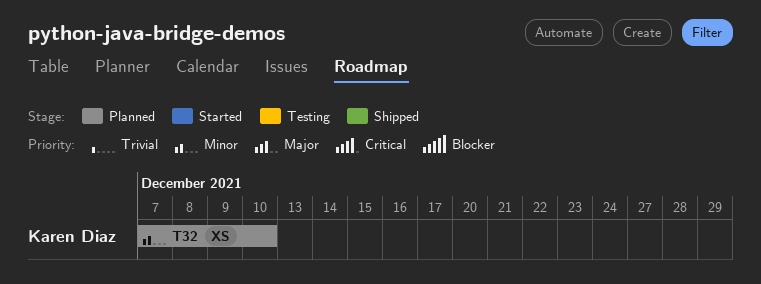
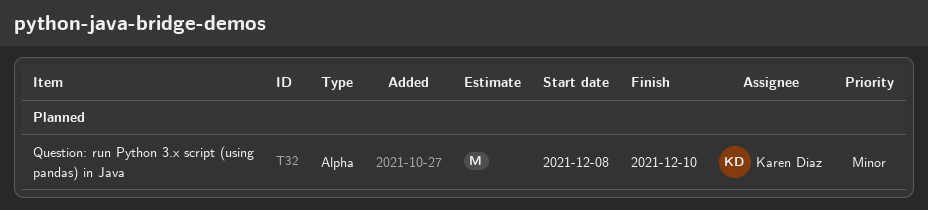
T32, estimate: XS -> M
T32, start: Dec 7 -> Dec 8

